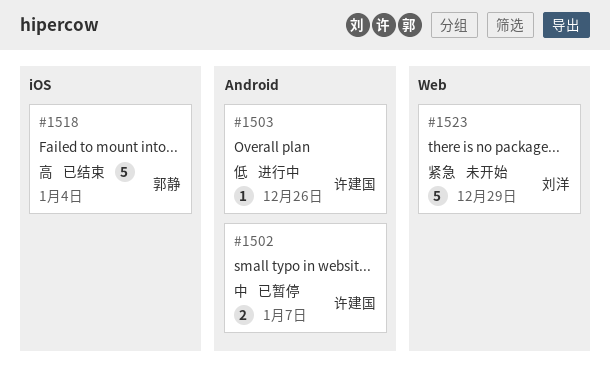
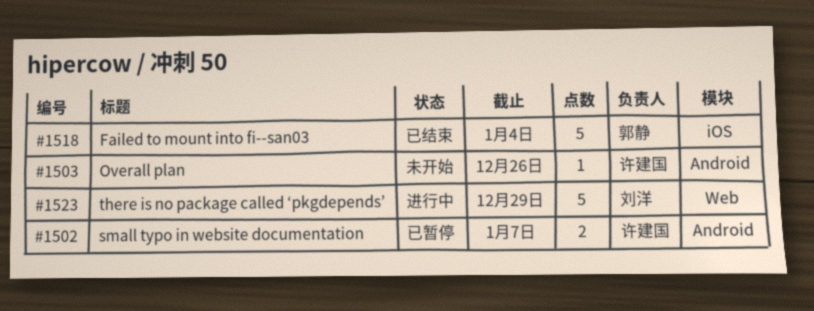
#1503, status: 进行中 -> 未开始
#1523, status: 未开始 -> 进行中

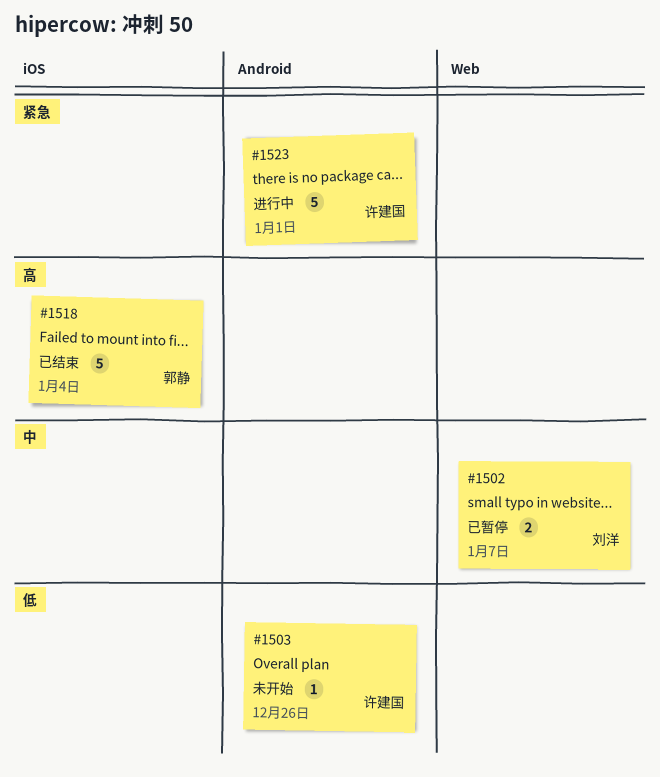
#1502, owner: 许建国 -> 刘洋
#1502, label: Android -> Web
#1523, owner: 刘洋 -> 许建国
#1523, label: Web -> Android
#1523, due: Dec 29 -> Jan 1

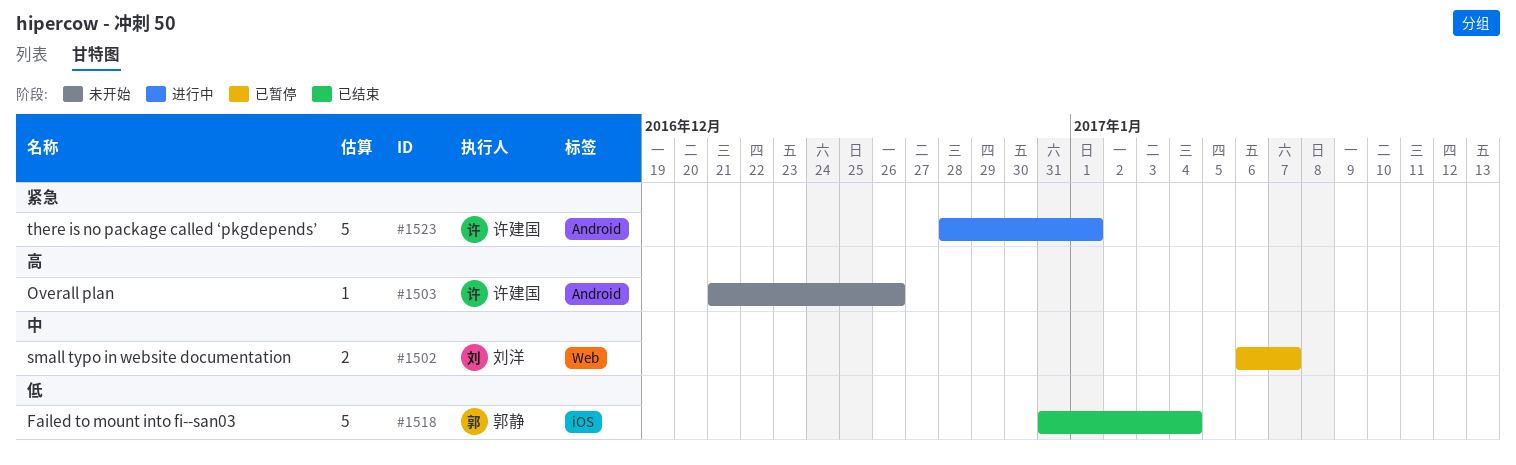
#1503, priority: 低 -> 高
#1518, priority: 高 -> 低

